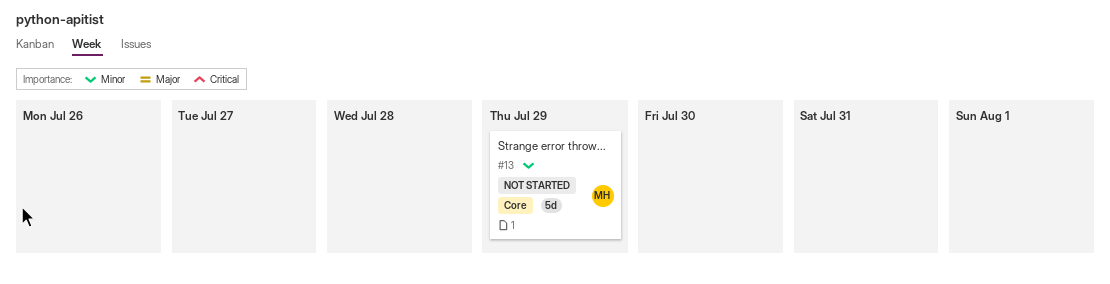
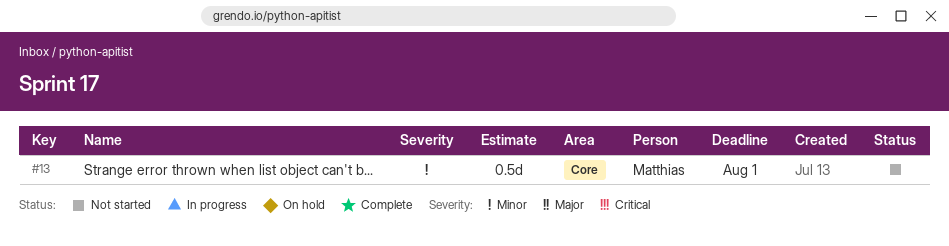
#13, estimate: 5d -> 0.5d
#13, due: Jul 29 -> Aug 1

